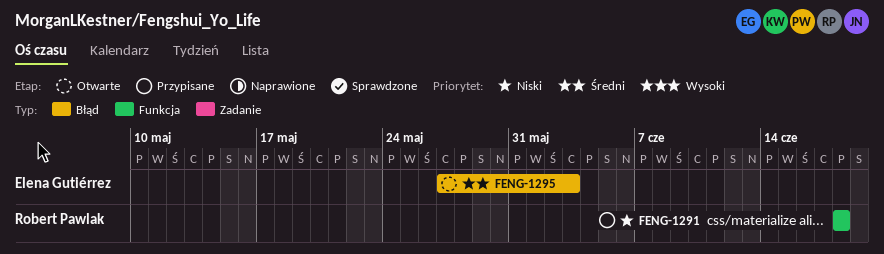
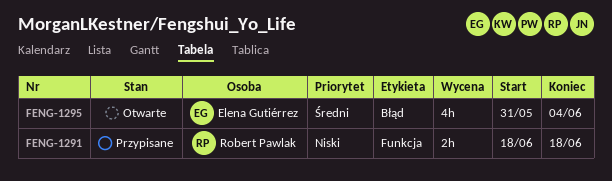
FENG-1295, start: May 27 -> May 31
FENG-1295, due: Jun 3 -> Jun 4

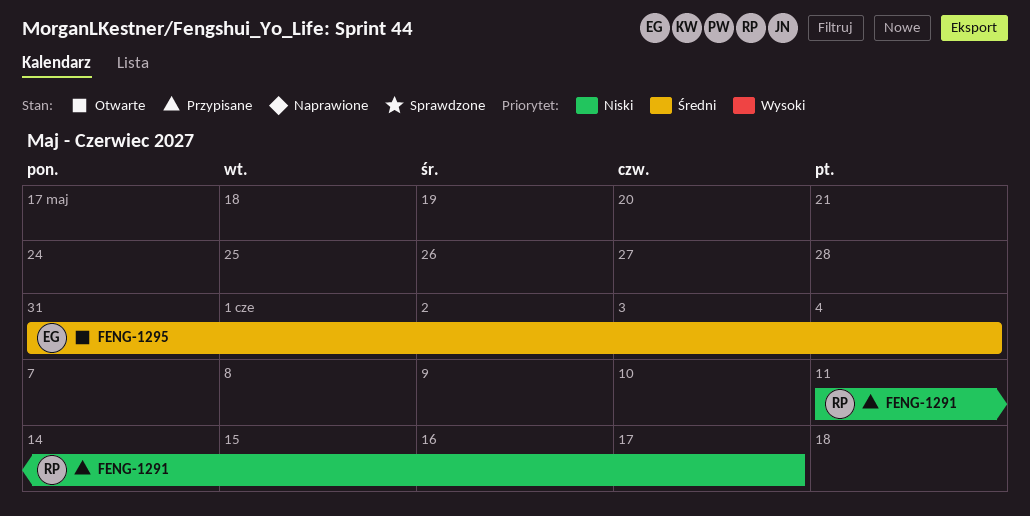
FENG-1291, start: Jun 18 -> Jun 11
FENG-1291, due: Jun 18 -> Jun 17

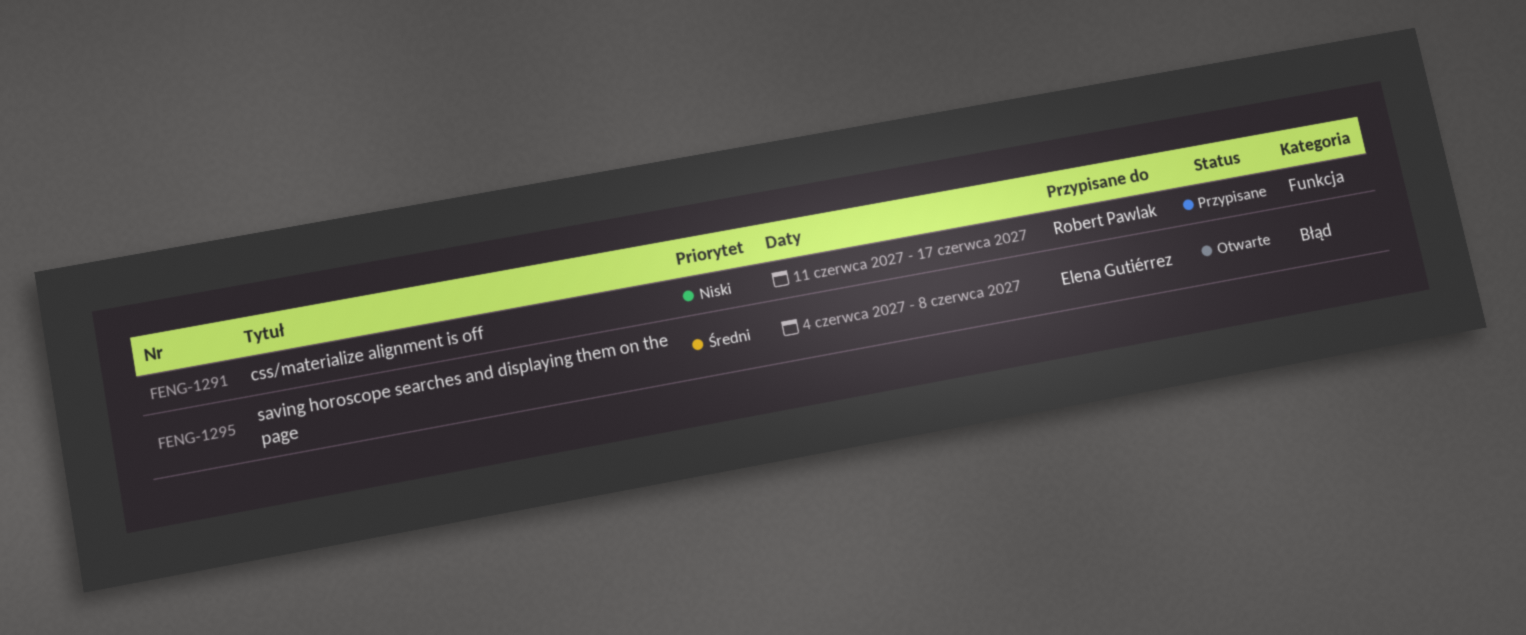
FENG-1295, start: May 31 -> Jun 4
FENG-1295, due: Jun 4 -> Jun 8

